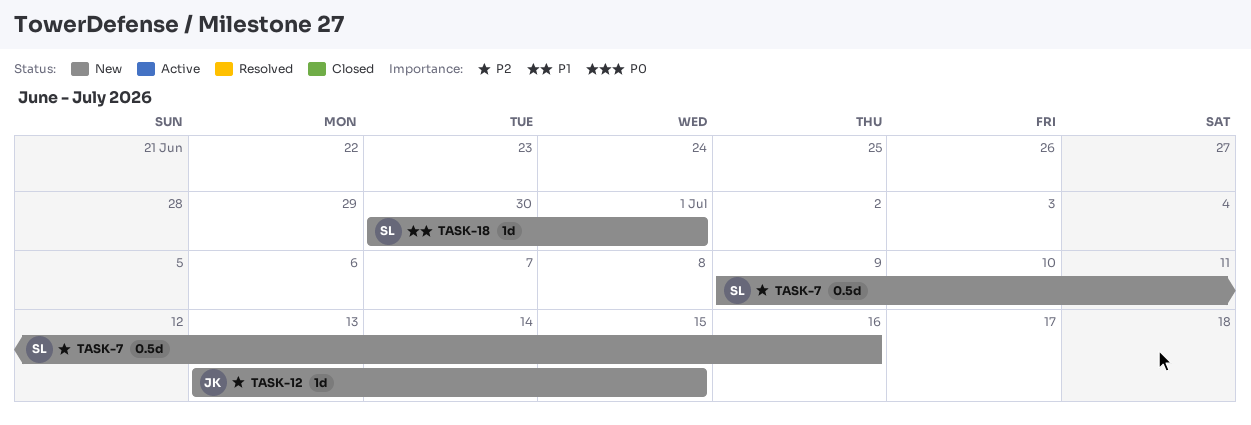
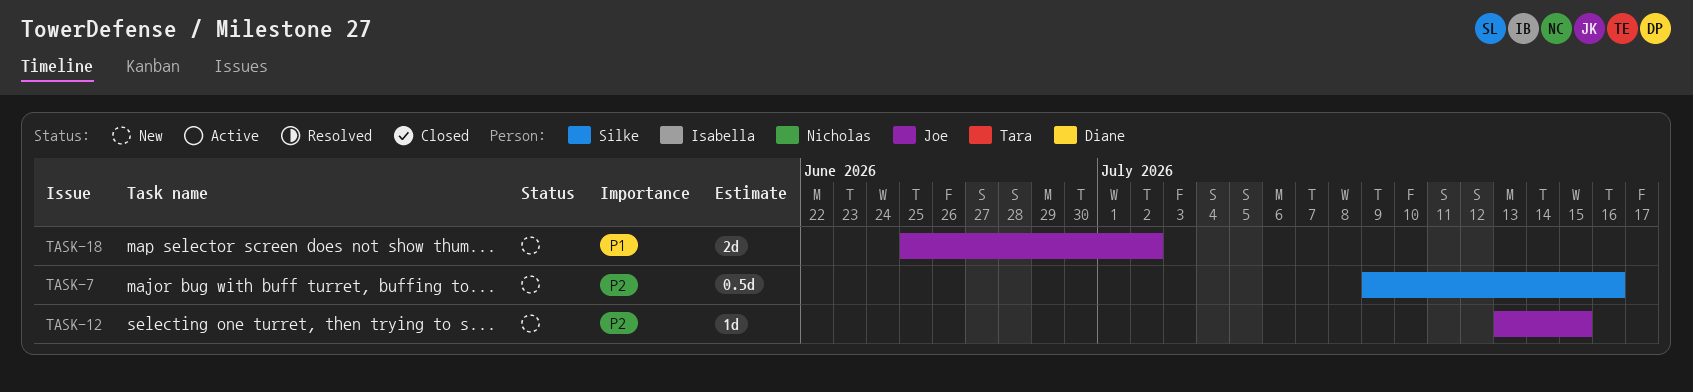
TASK-18, owner: Silke -> Joe
TASK-18, estimate: 1d -> 2d
TASK-18, start: Jun 30 -> Jun 25
TASK-18, due: Jul 1 -> Jul 2

